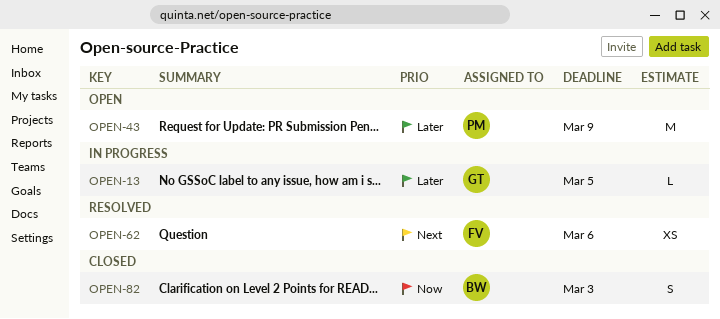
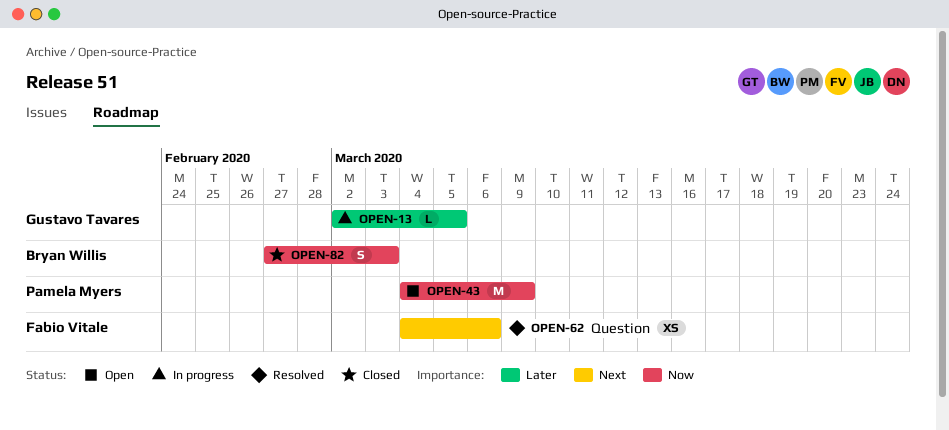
OPEN-43, priority: Later -> Now

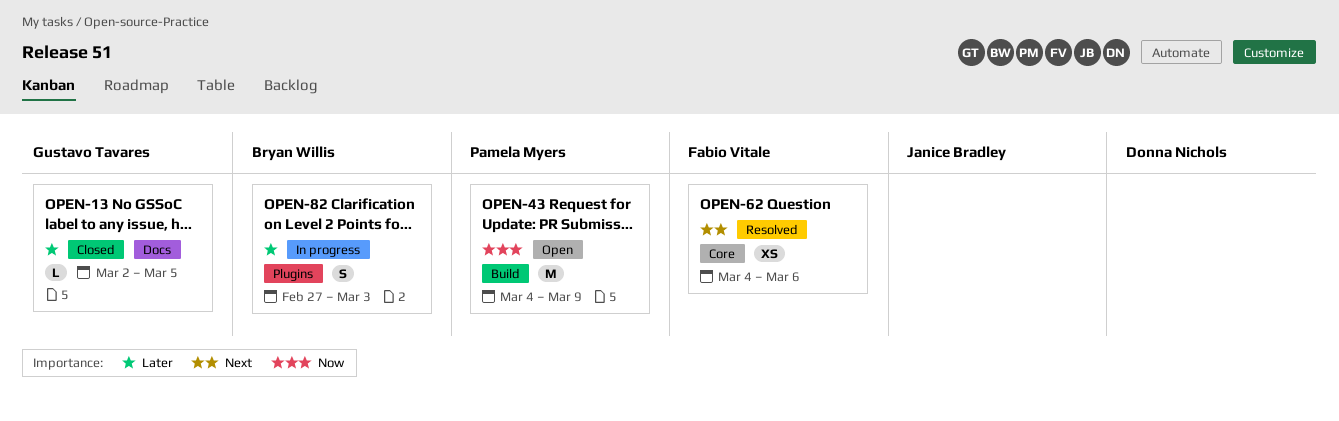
OPEN-13, status: In progress -> Closed
OPEN-82, status: Closed -> In progress
OPEN-82, priority: Now -> Later

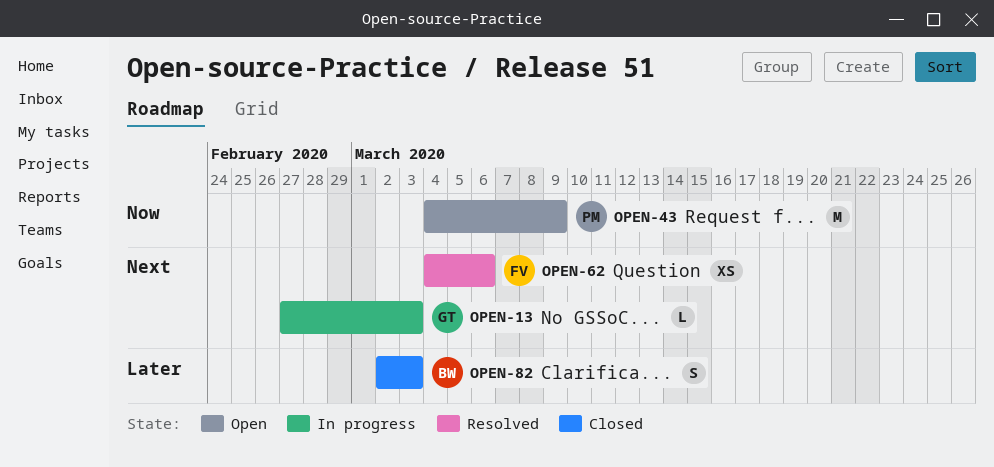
OPEN-13, status: Closed -> In progress
OPEN-13, priority: Later -> Next
OPEN-13, start: Mar 2 -> Feb 27
OPEN-13, due: Mar 5 -> Mar 3
OPEN-82, status: In progress -> Closed
OPEN-82, start: Feb 27 -> Mar 2

